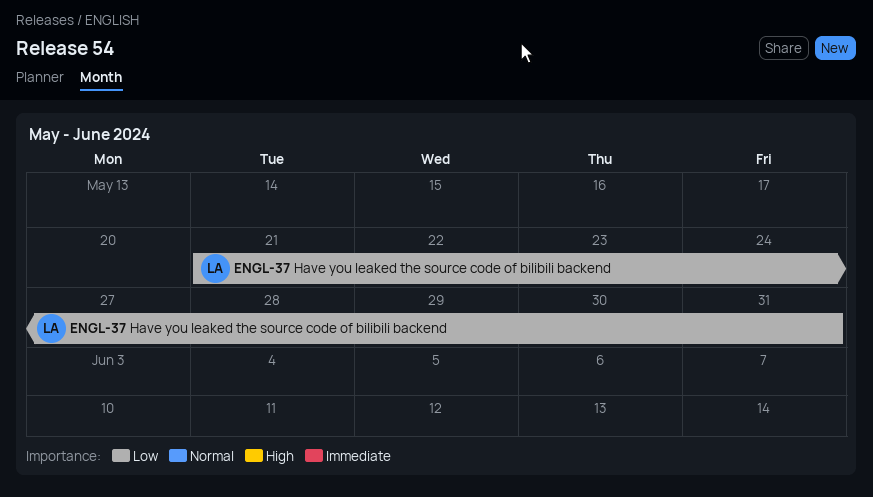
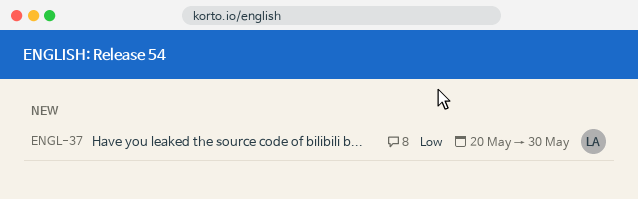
ENGL-37, start: May 21 -> May 20
ENGL-37, due: May 31 -> May 30

